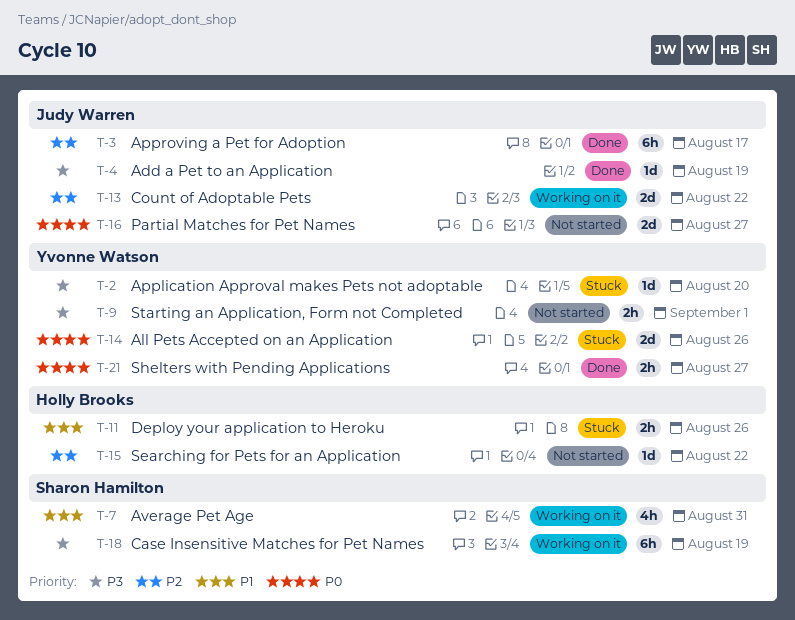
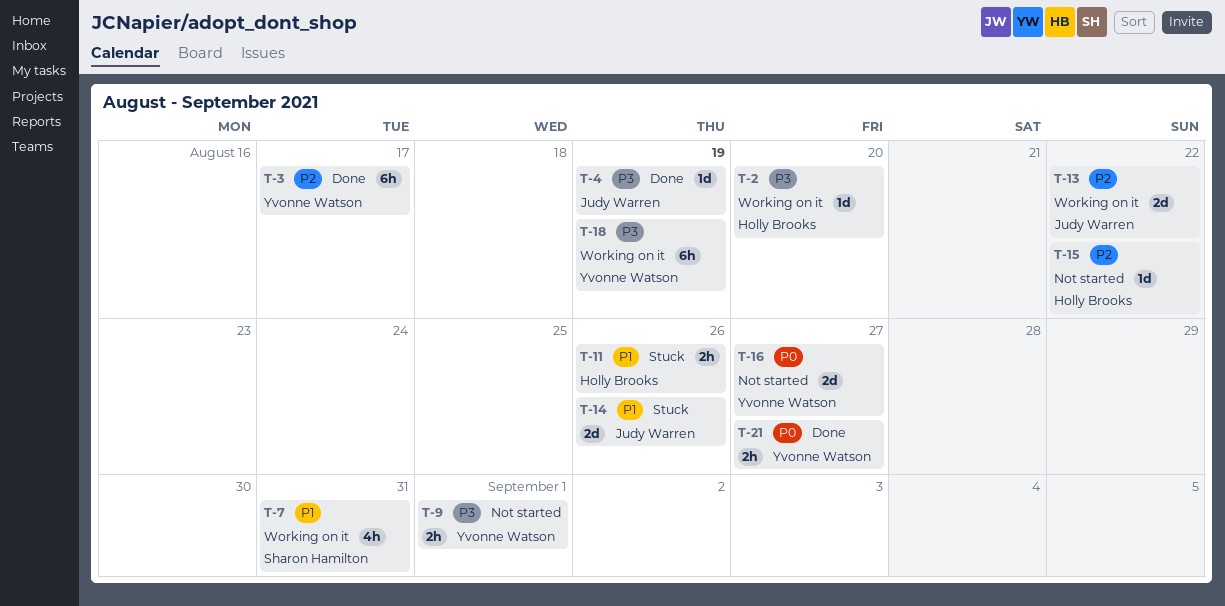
T-2, status: Stuck -> Working on it
T-2, owner: Yvonne Watson -> Holly Brooks
T-3, owner: Judy Warren -> Yvonne Watson
T-14, owner: Yvonne Watson -> Judy Warren
T-14, priority: P0 -> P1
T-16, owner: Judy Warren -> Yvonne Watson
T-18, owner: Sharon Hamilton -> Yvonne Watson

